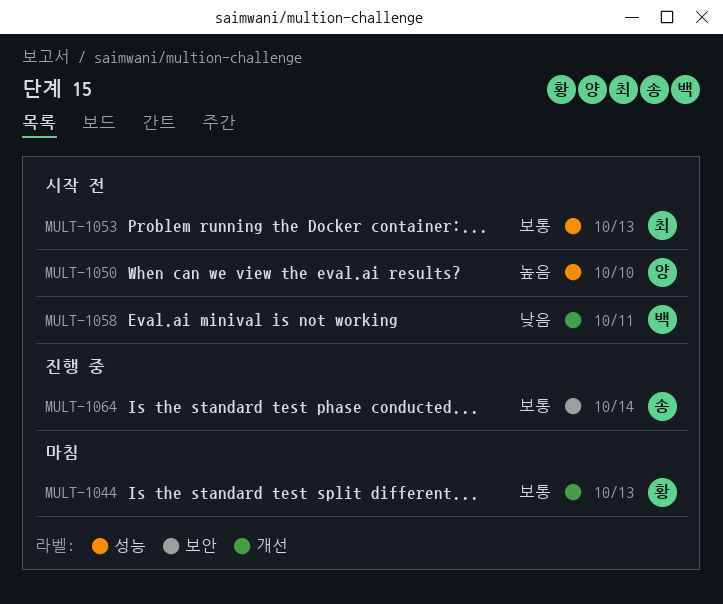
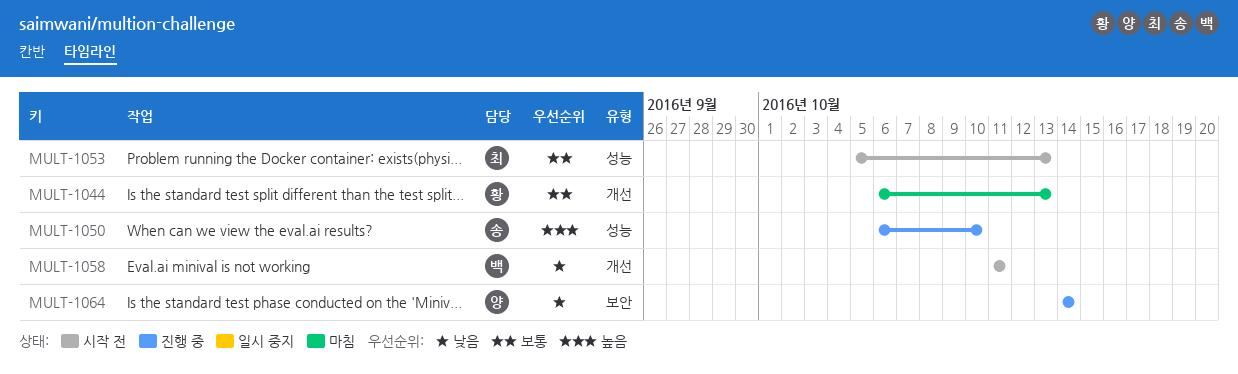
MULT-1050, status: 시작 전 -> 진행 중
MULT-1050, owner: 양 -> 송
MULT-1064, owner: 송 -> 양
MULT-1064, priority: 보통 -> 낮음

